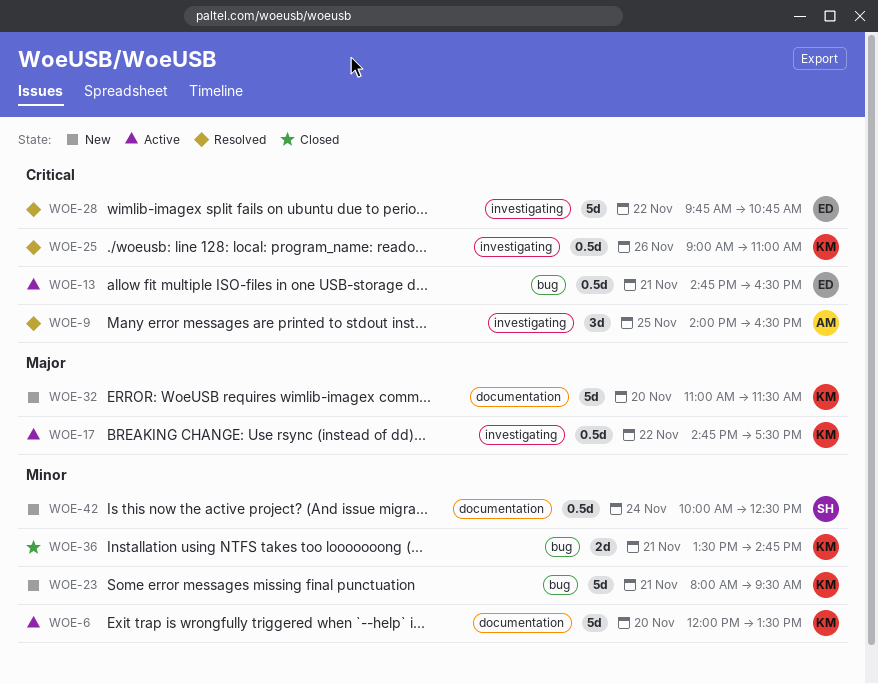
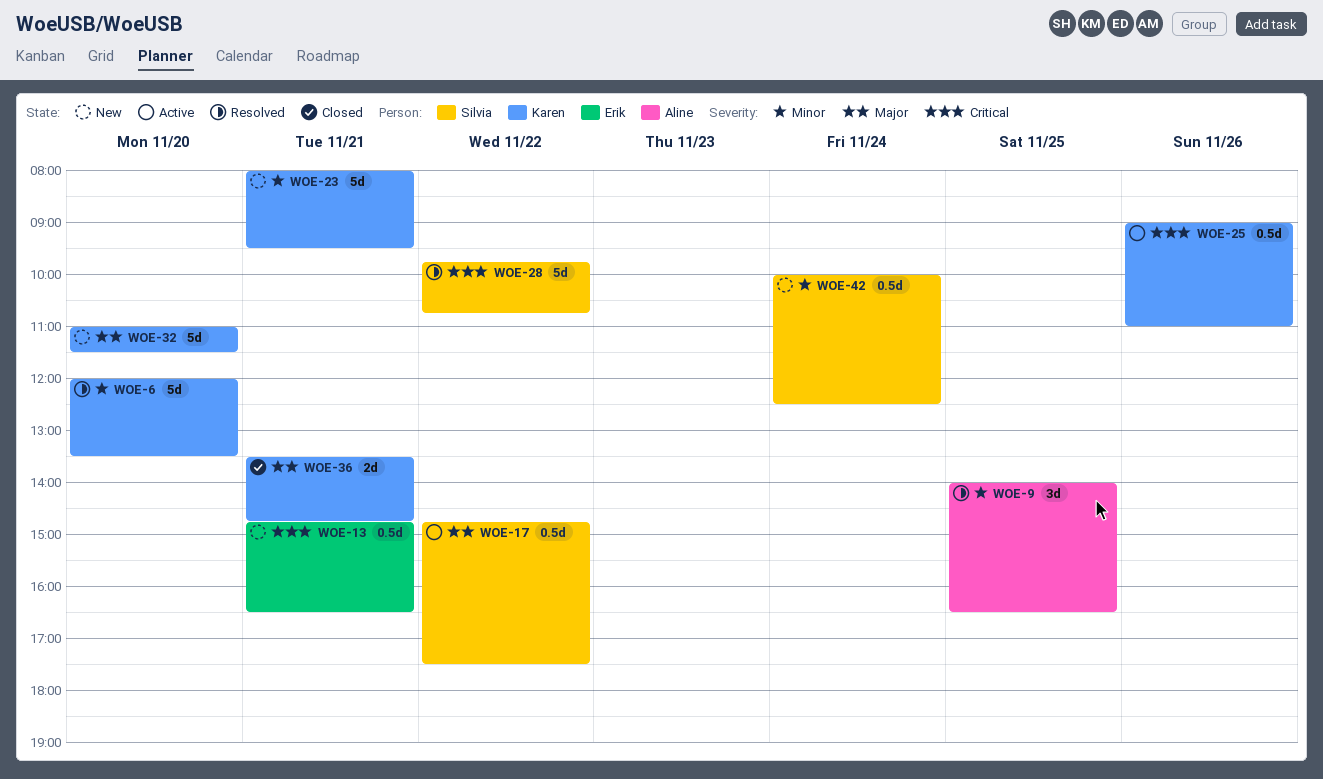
WOE-6, status: Active -> Resolved
WOE-9, priority: Critical -> Minor
WOE-13, status: Active -> New
WOE-17, owner: Karen -> Silvia
WOE-25, status: Resolved -> Active
WOE-28, owner: Erik -> Silvia
WOE-36, priority: Minor -> Major

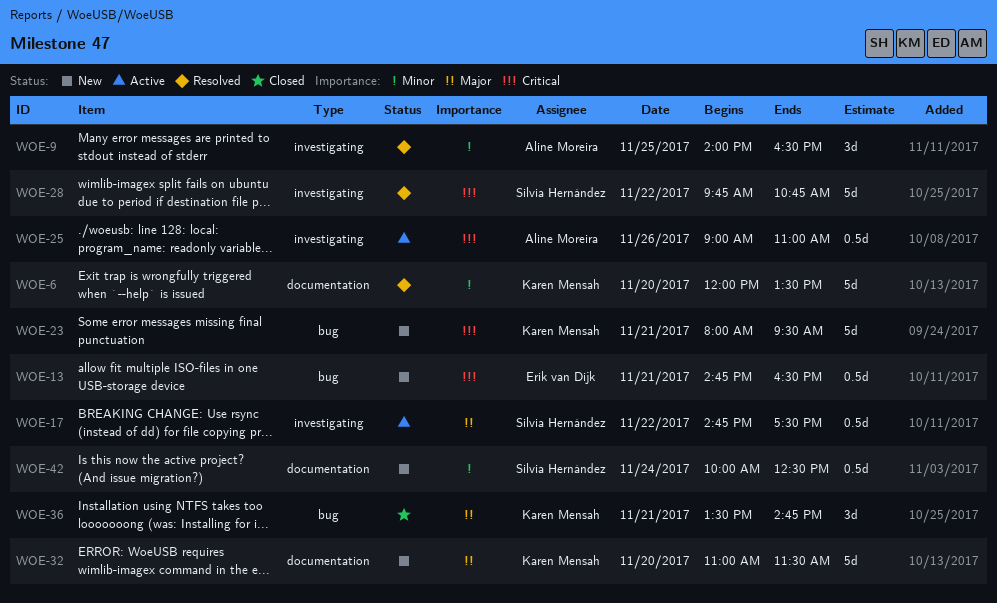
WOE-23, priority: Minor -> Critical
WOE-25, owner: Karen Mensah -> Aline Moreira
WOE-36, estimate: 2d -> 3d

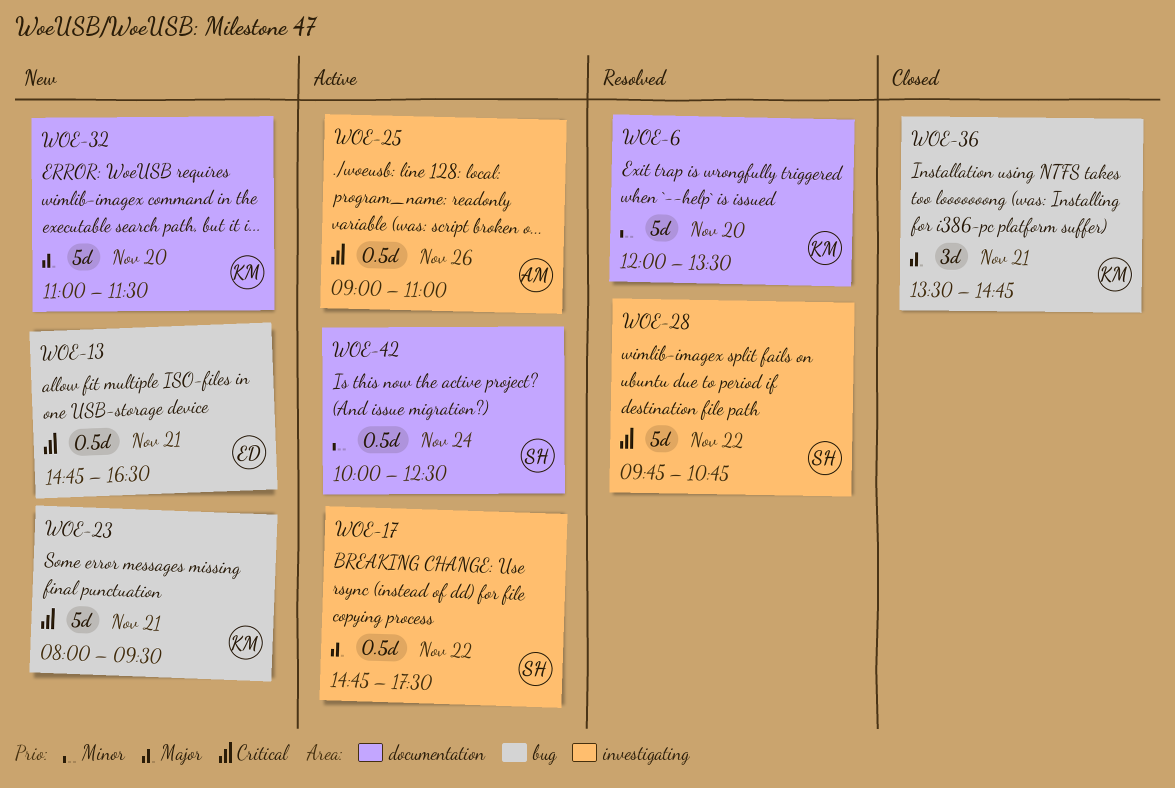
WOE-9: present -> none
WOE-42, status: New -> Active

